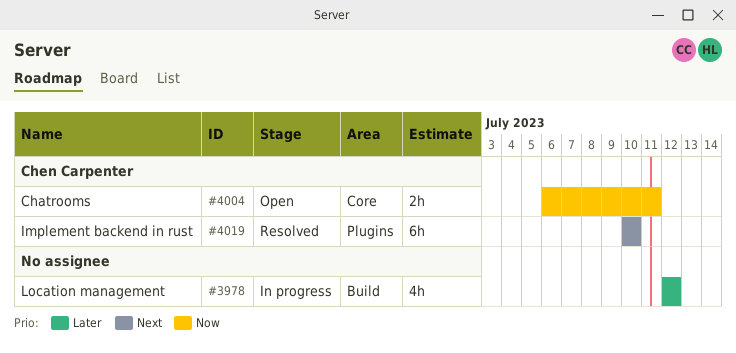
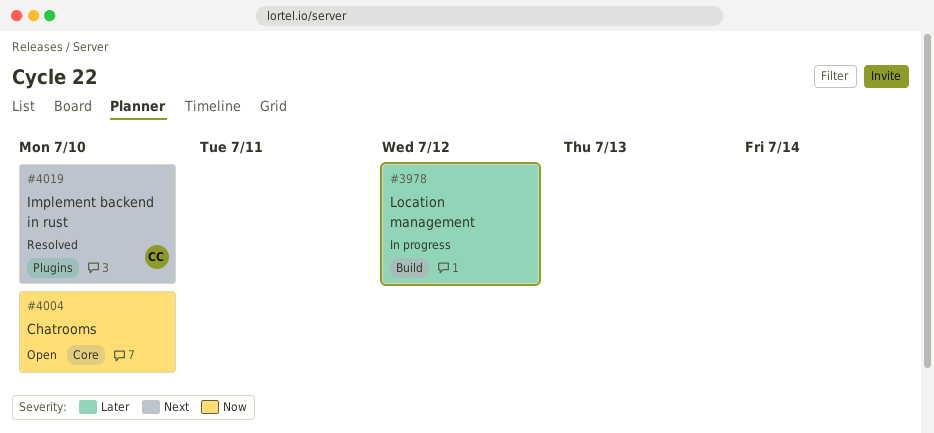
#4004, owner: Chen Carpenter -> none
#4004, due: Jul 11 -> Jul 10

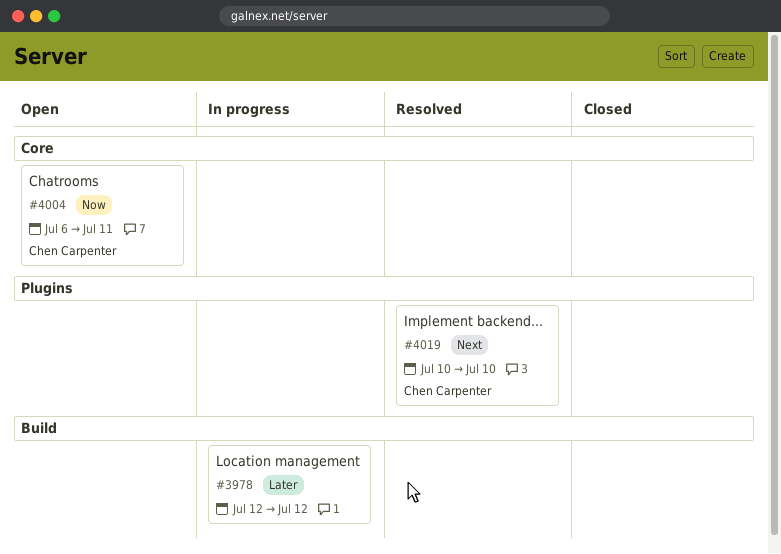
#4004, owner: none -> Chen Carpenter
#4004, due: Jul 10 -> Jul 11

